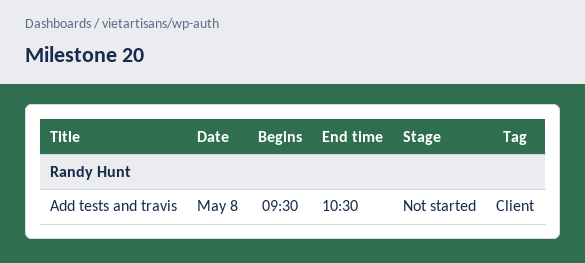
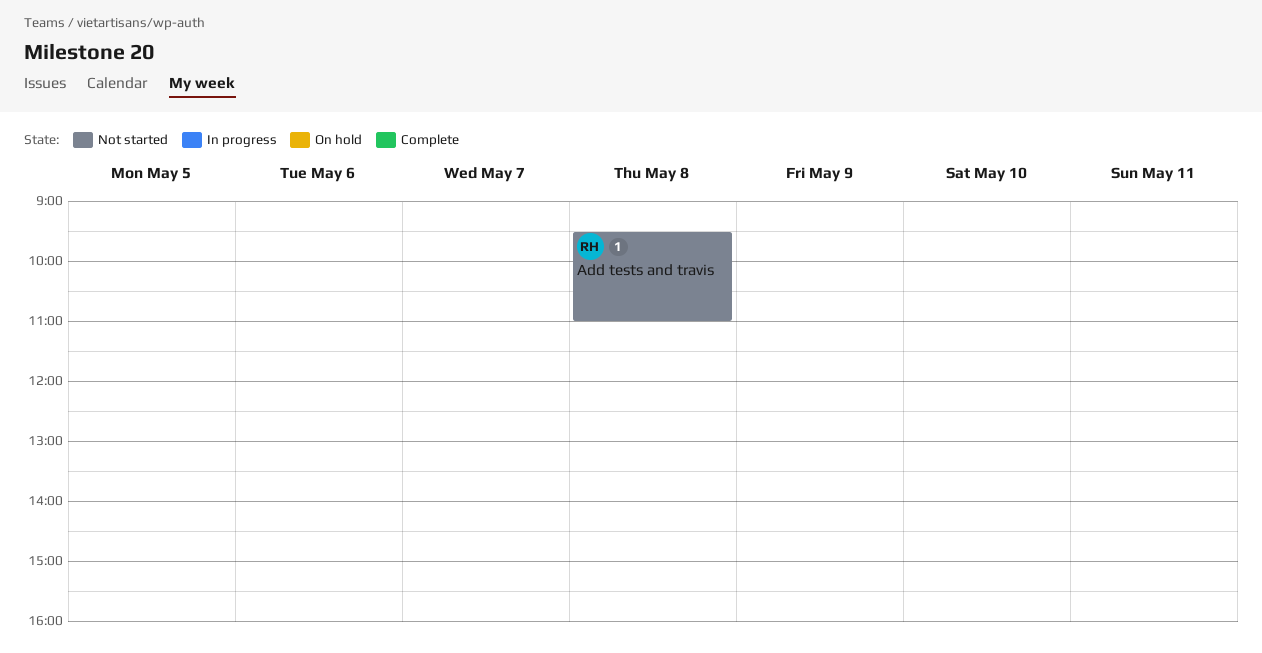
Add tests and travis, ends: 10:30 -> 11:00

